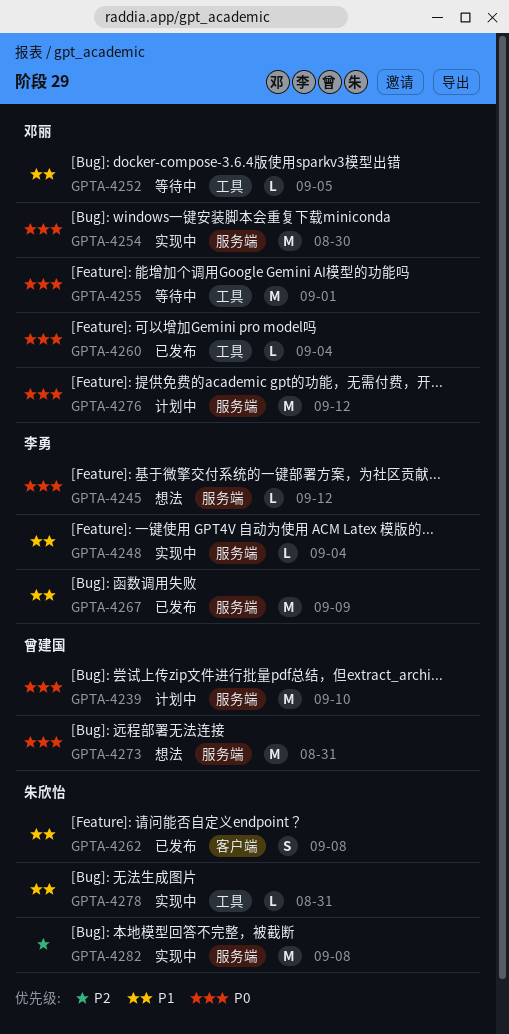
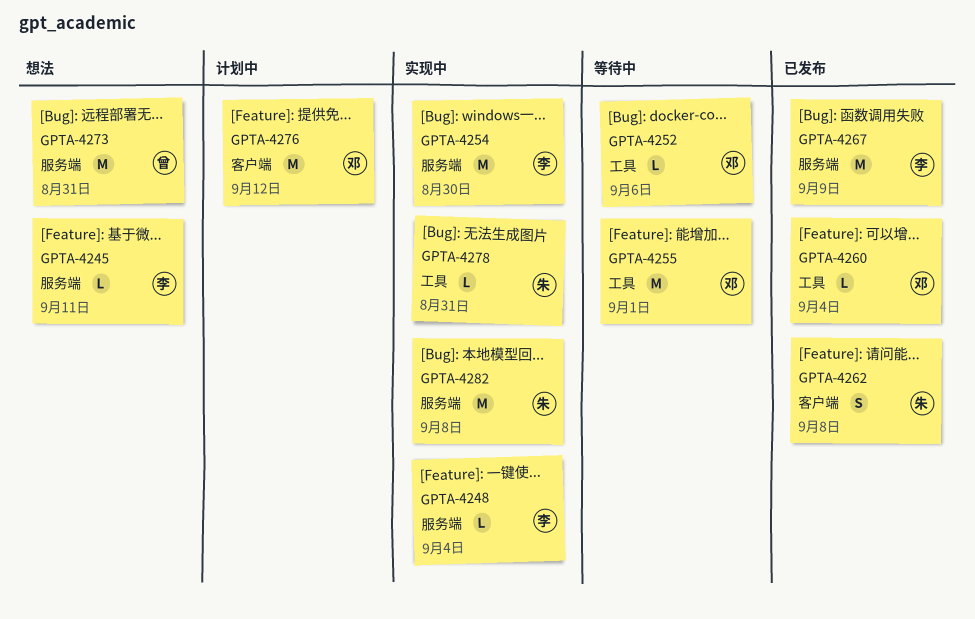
GPTA-4239: present -> none
GPTA-4245, due: Sep 12 -> Sep 11
GPTA-4252, due: Sep 5 -> Sep 6
GPTA-4254, owner: 邓丽 -> 李勇
GPTA-4276, label: 服务端 -> 客户端

